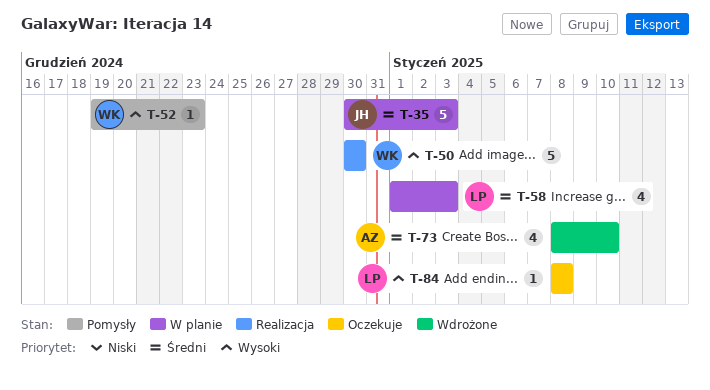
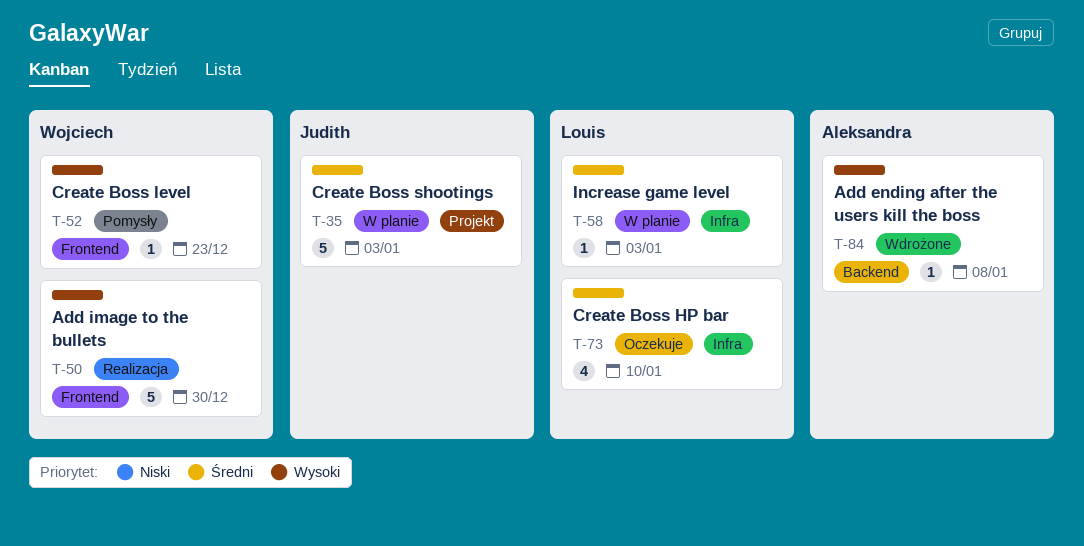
T-58, estimate: 4 -> 1
T-73, status: Wdrożone -> Oczekuje
T-73, owner: Aleksandra -> Louis
T-84, status: Oczekuje -> Wdrożone
T-84, owner: Louis -> Aleksandra

